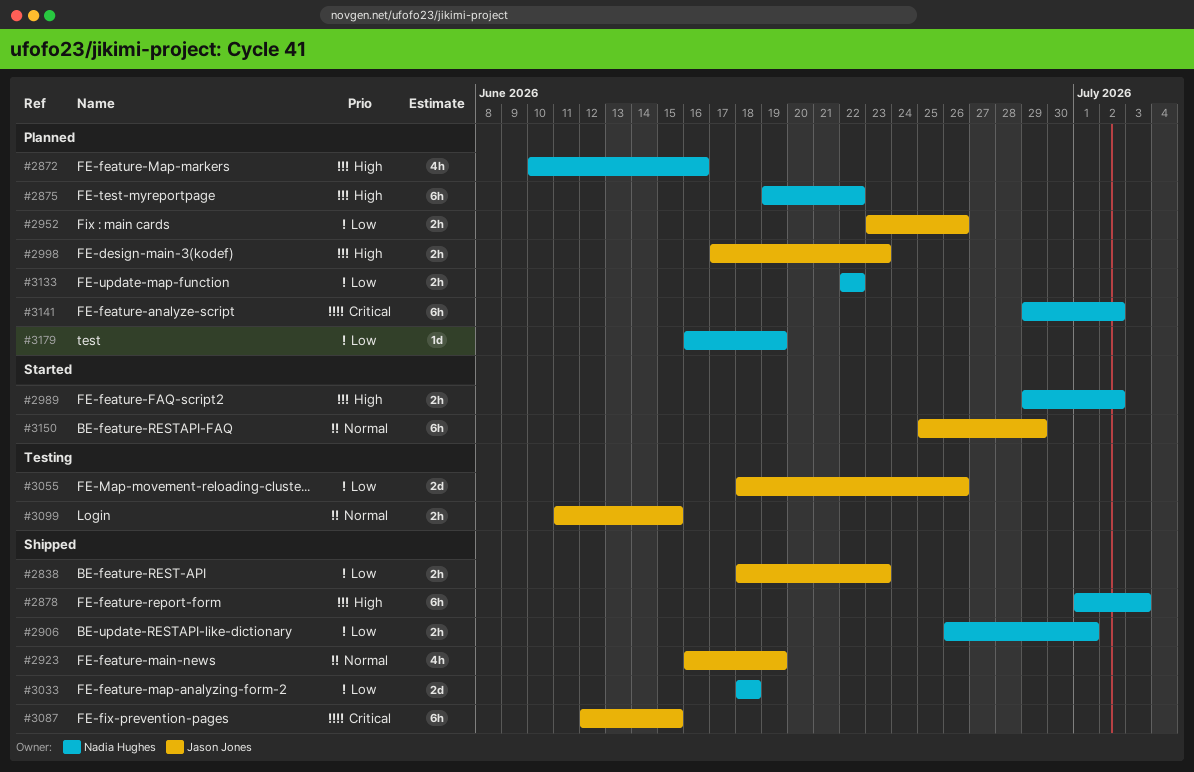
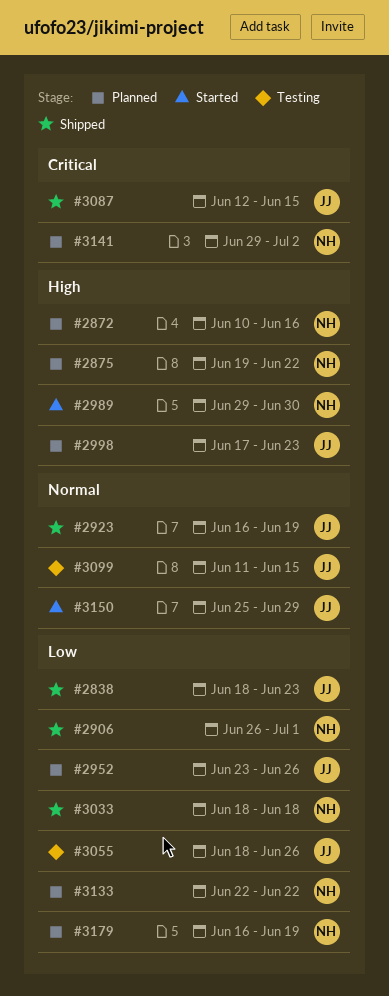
#2878: present -> none
#2989, due: Jul 2 -> Jun 30

